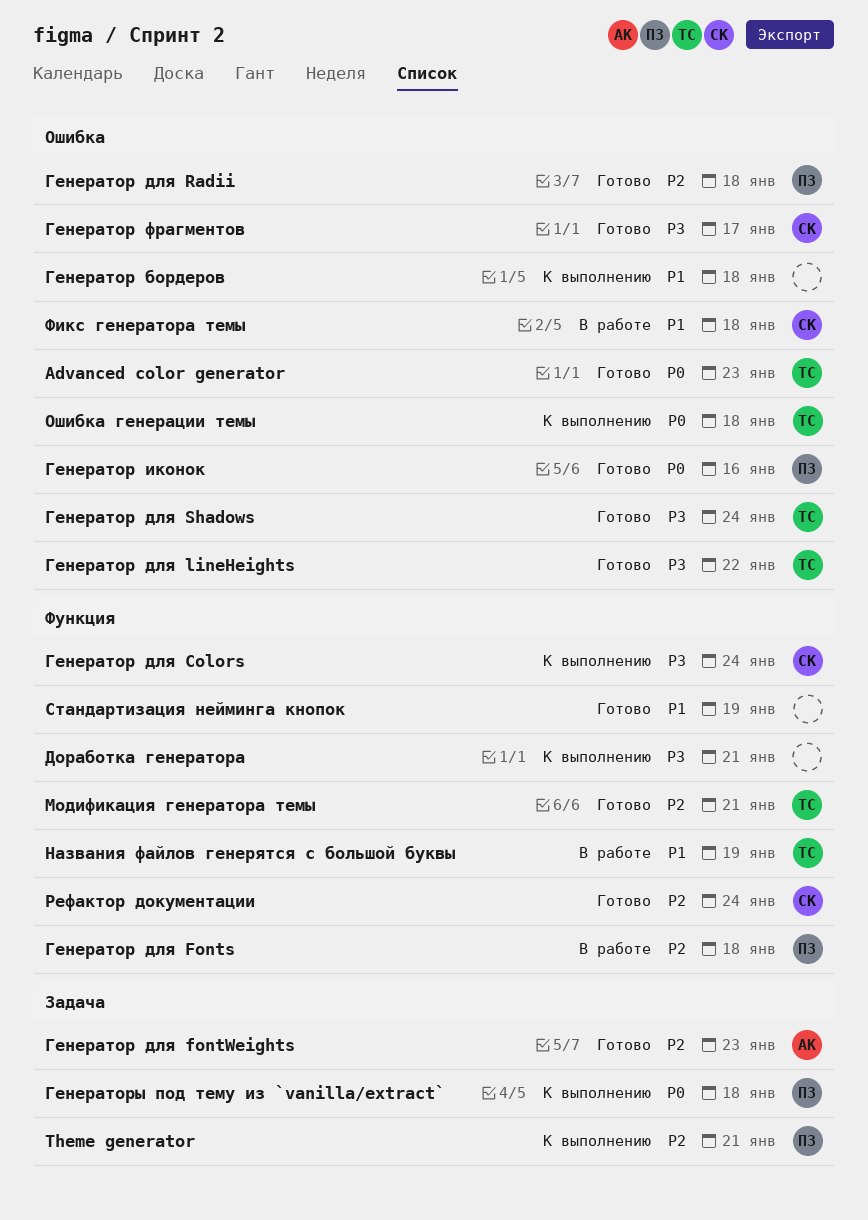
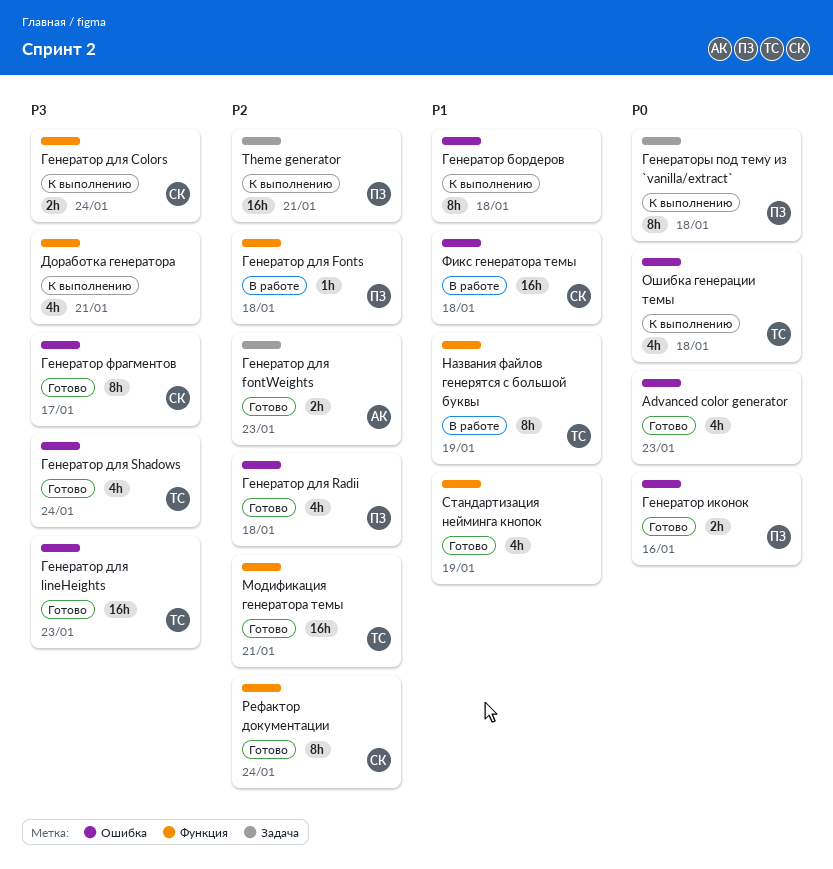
Advanced color generator, owner: ТС -> none
Генератор для lineHeights, due: Jan 22 -> Jan 23

